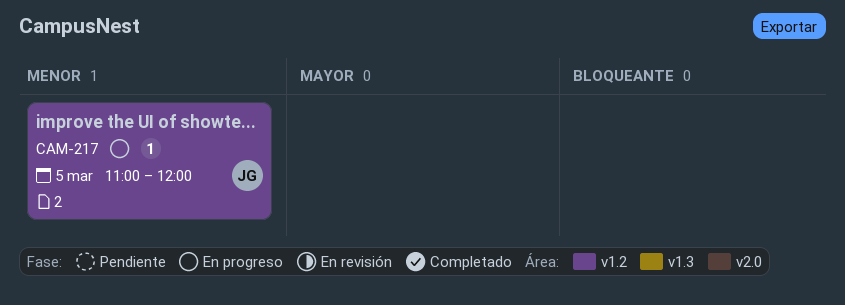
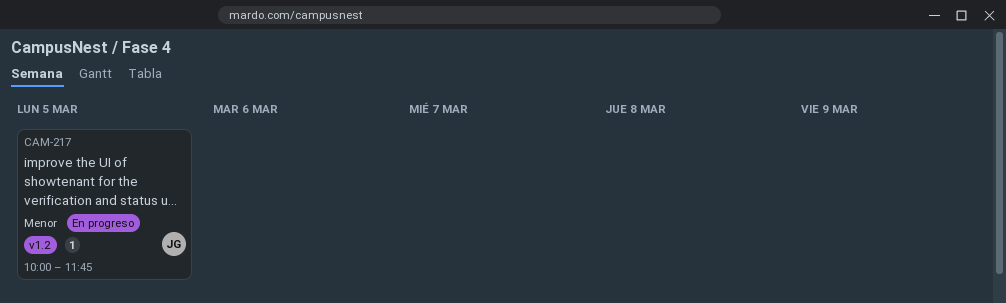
CAM-217, begins: 11:00 -> 10:00
CAM-217, ends: 12:00 -> 11:45

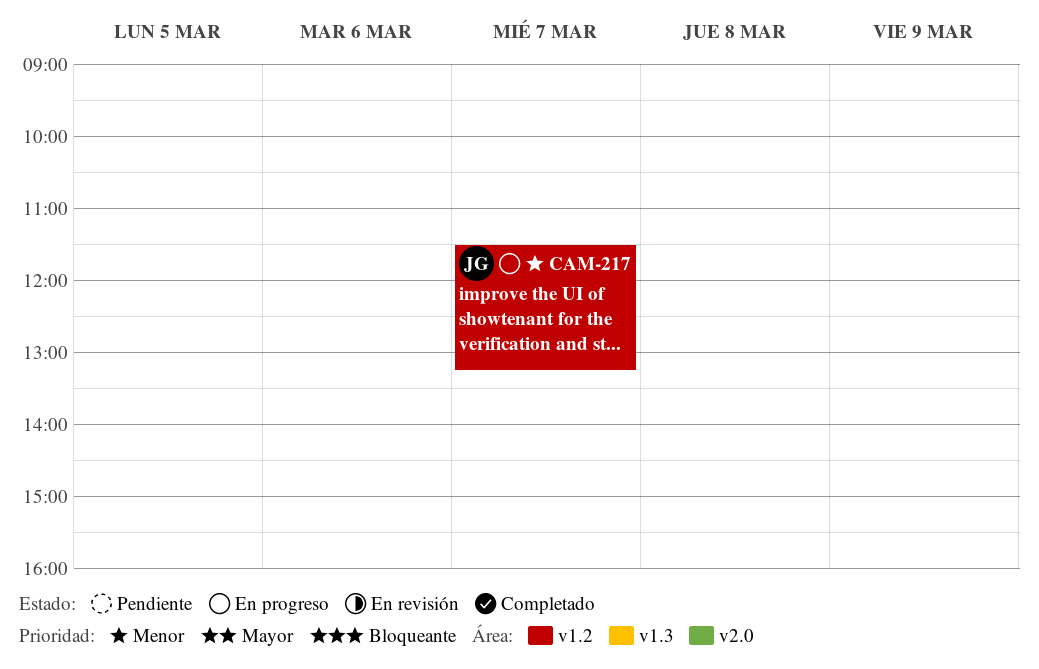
CAM-217, day: Mar 5 -> Mar 7
CAM-217, begins: 10:00 -> 11:30
CAM-217, ends: 11:45 -> 13:15

